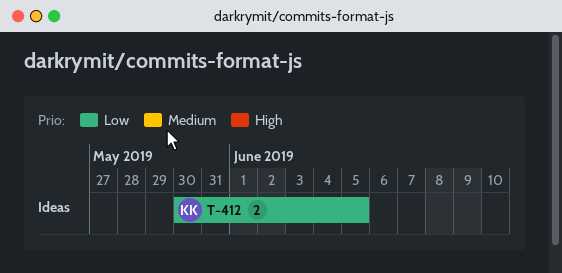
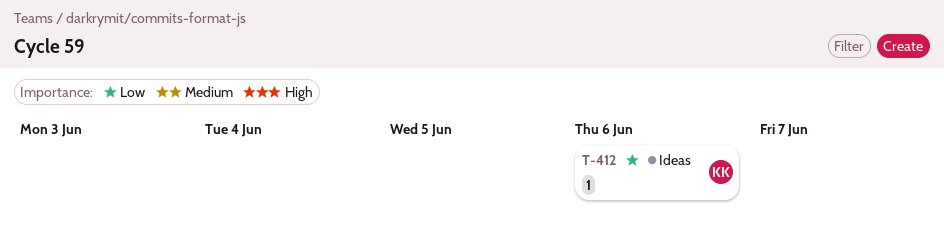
T-412, estimate: 2 -> 1
T-412, due: Jun 5 -> Jun 6

